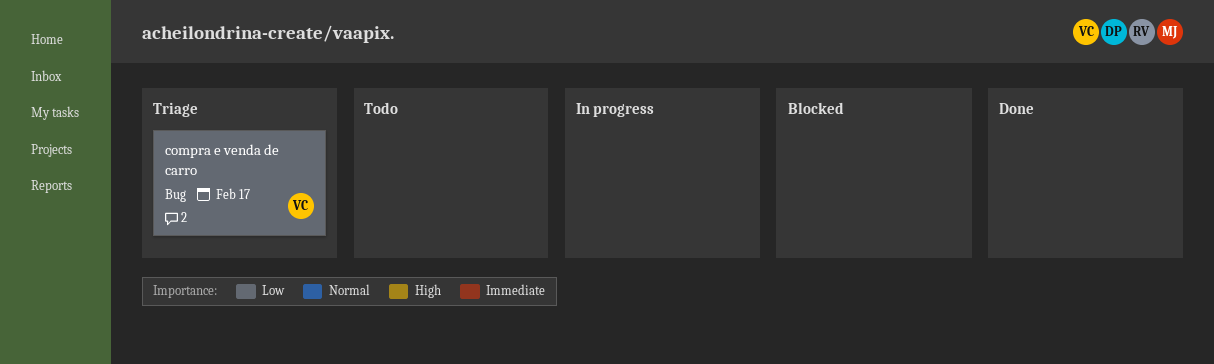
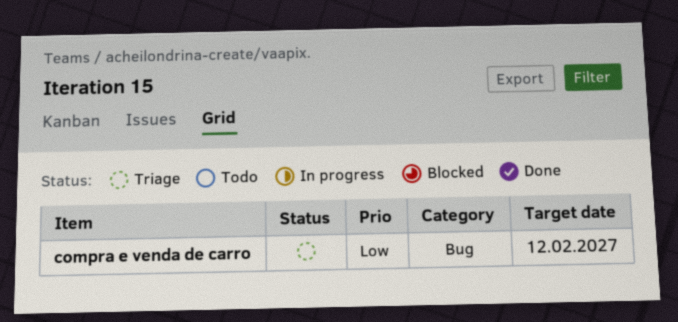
compra e venda de carro, due: Feb 17 -> Feb 12

